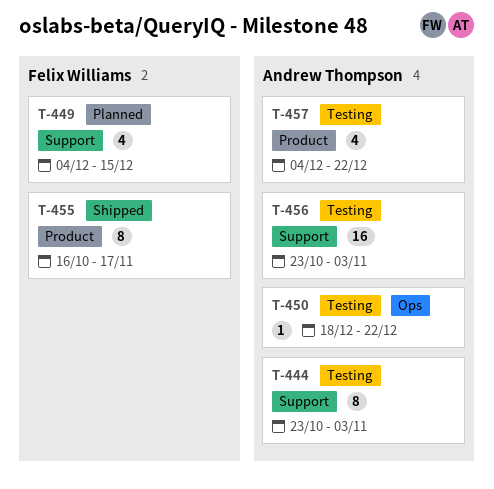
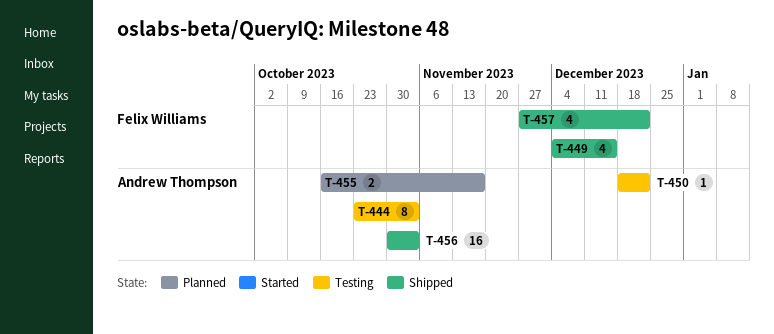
T-449, status: Planned -> Shipped
T-455, status: Shipped -> Planned
T-455, owner: Felix Williams -> Andrew Thompson
T-455, estimate: 8 -> 2
T-456, status: Testing -> Shipped
T-456, start: Oct 23 -> Oct 30
T-457, status: Testing -> Shipped
T-457, owner: Andrew Thompson -> Felix Williams
T-457, start: Dec 4 -> Nov 27

